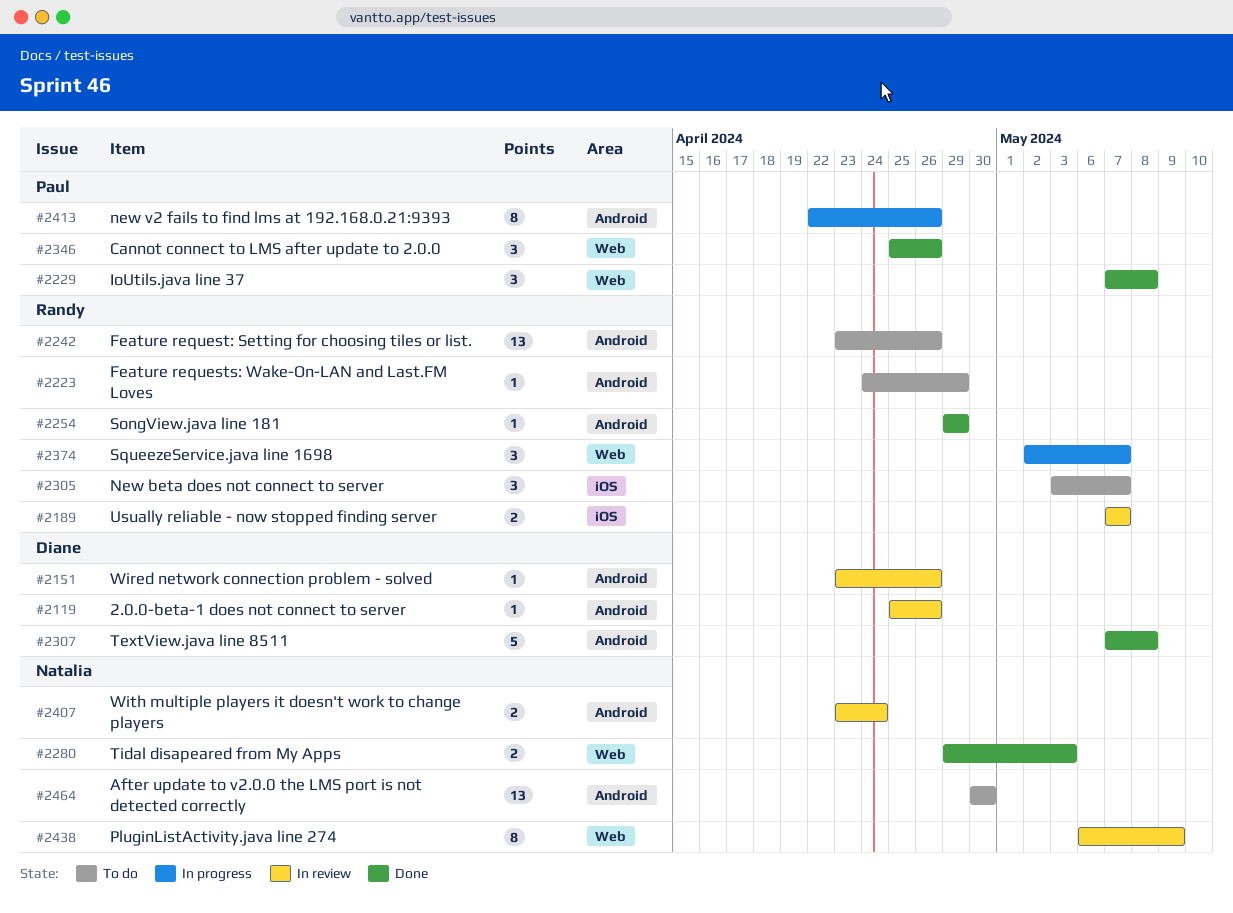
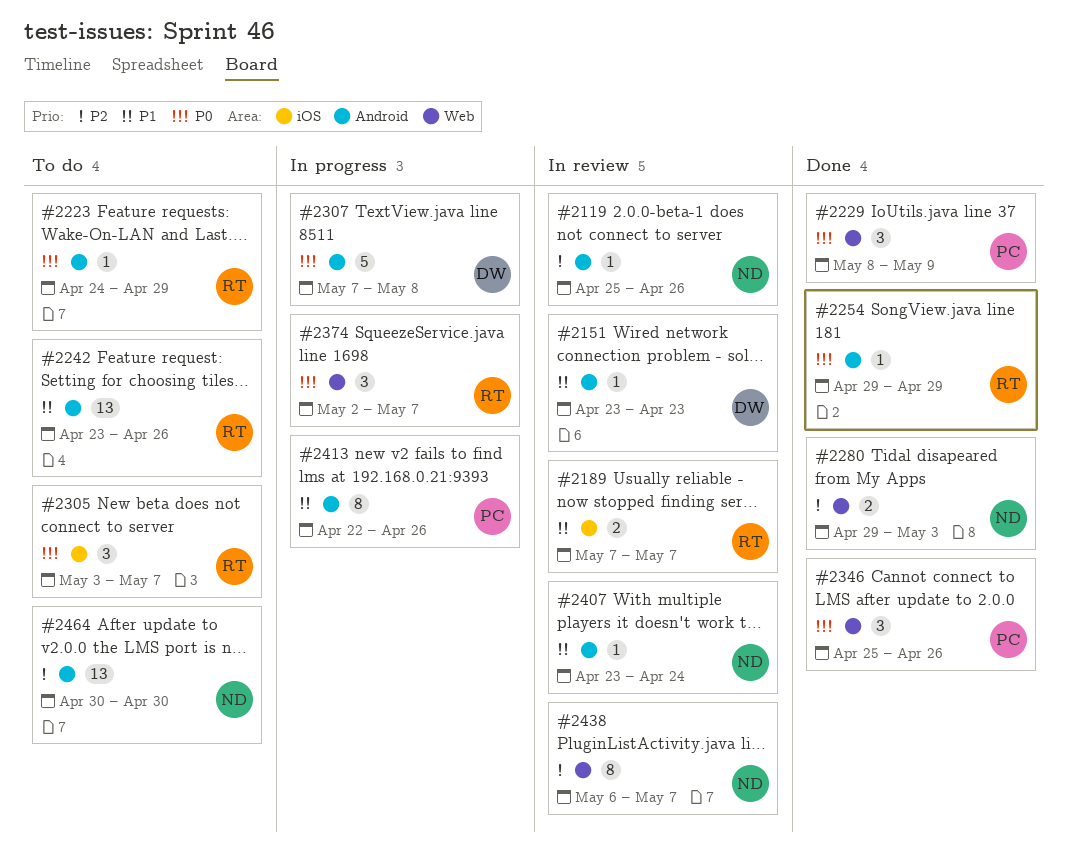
#2119, owner: Diane -> Natalia
#2151, due: Apr 26 -> Apr 23
#2229, start: May 7 -> May 8
#2229, due: May 8 -> May 9
#2307, status: Done -> In progress
#2407, estimate: 2 -> 1
#2438, due: May 9 -> May 7

